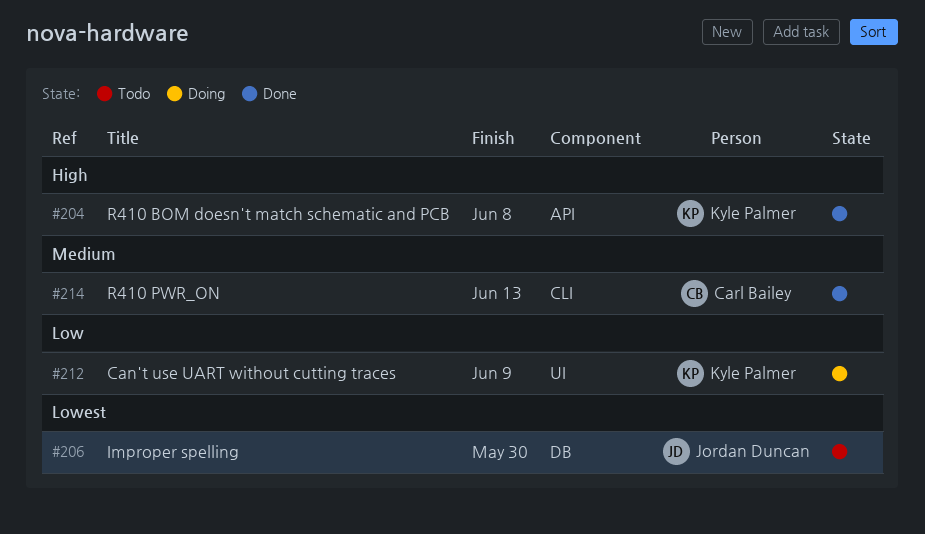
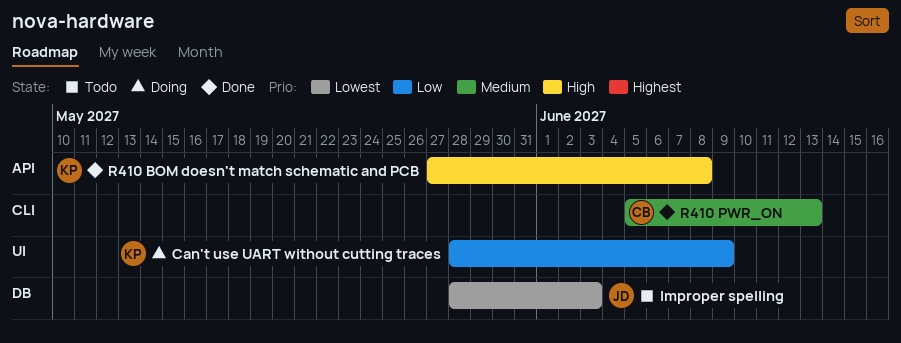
Improper spelling, due: May 30 -> Jun 3

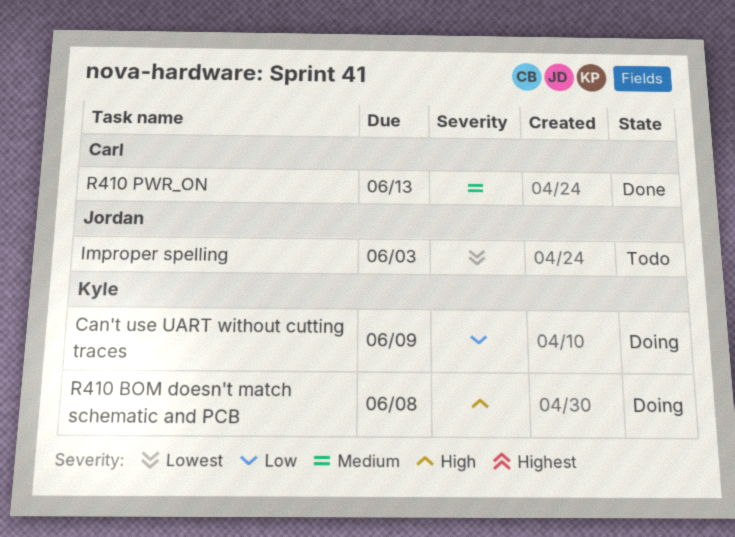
R410 BOM doesn't match schematic and PCB, status: Done -> Doing

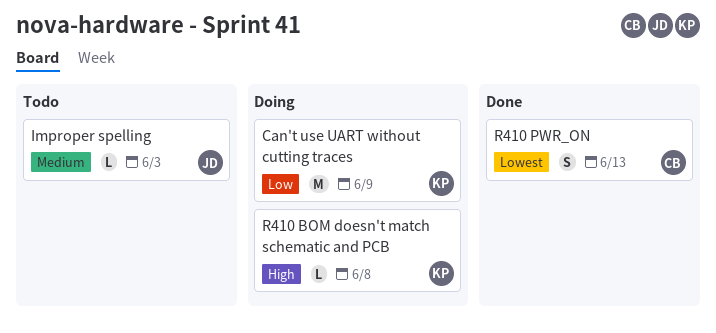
Improper spelling, priority: Lowest -> Medium
R410 PWR_ON, priority: Medium -> Lowest

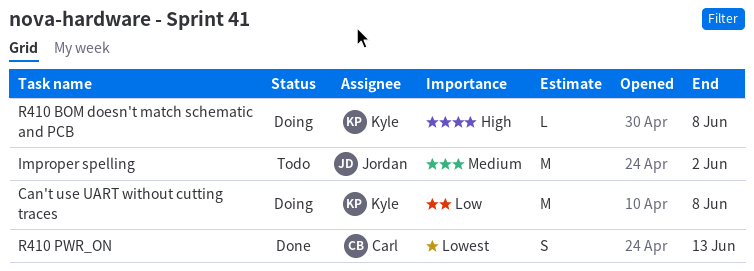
Can't use UART without cutting traces, due: Jun 9 -> Jun 8
Improper spelling, estimate: L -> M
Improper spelling, due: Jun 3 -> Jun 2

